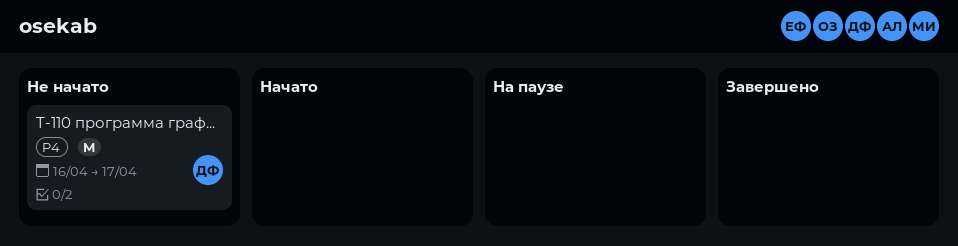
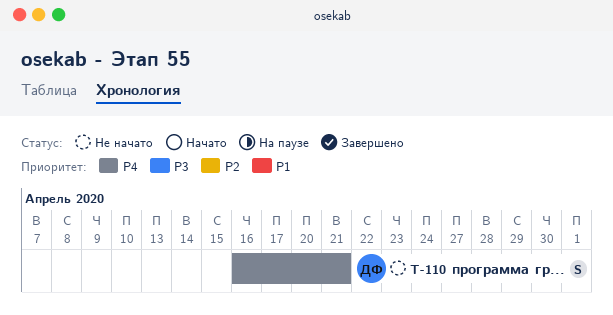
T-110, estimate: M -> S
T-110, due: Apr 17 -> Apr 21

